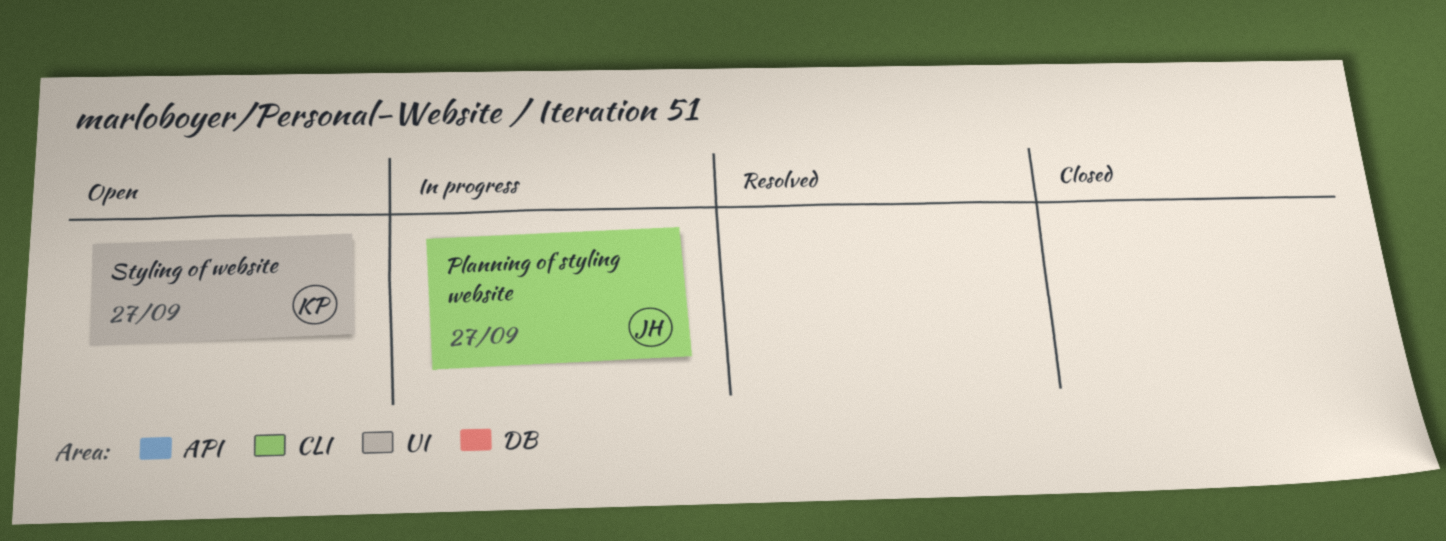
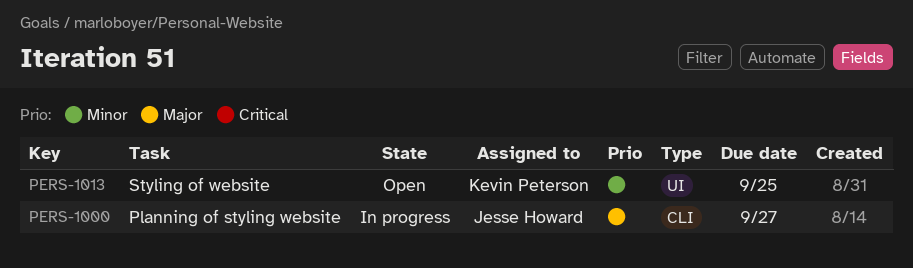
Styling of website, due: Sep 27 -> Sep 25

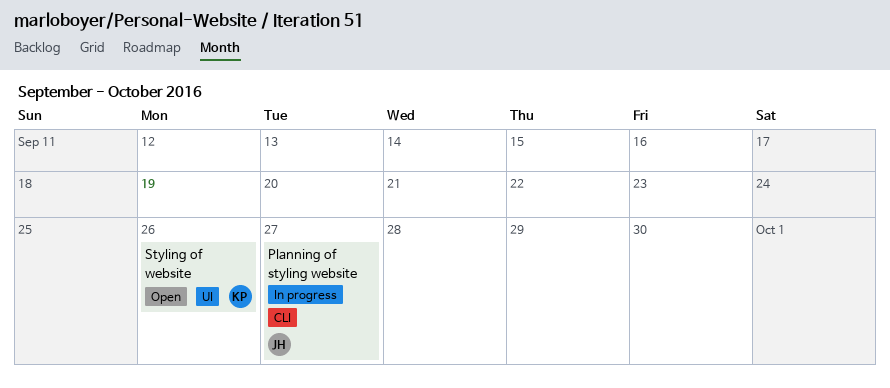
Styling of website, due: Sep 25 -> Sep 26

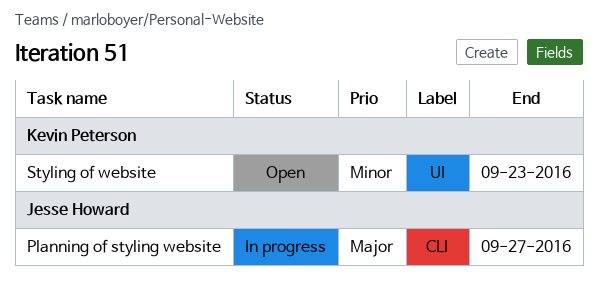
Styling of website, due: Sep 26 -> Sep 23

